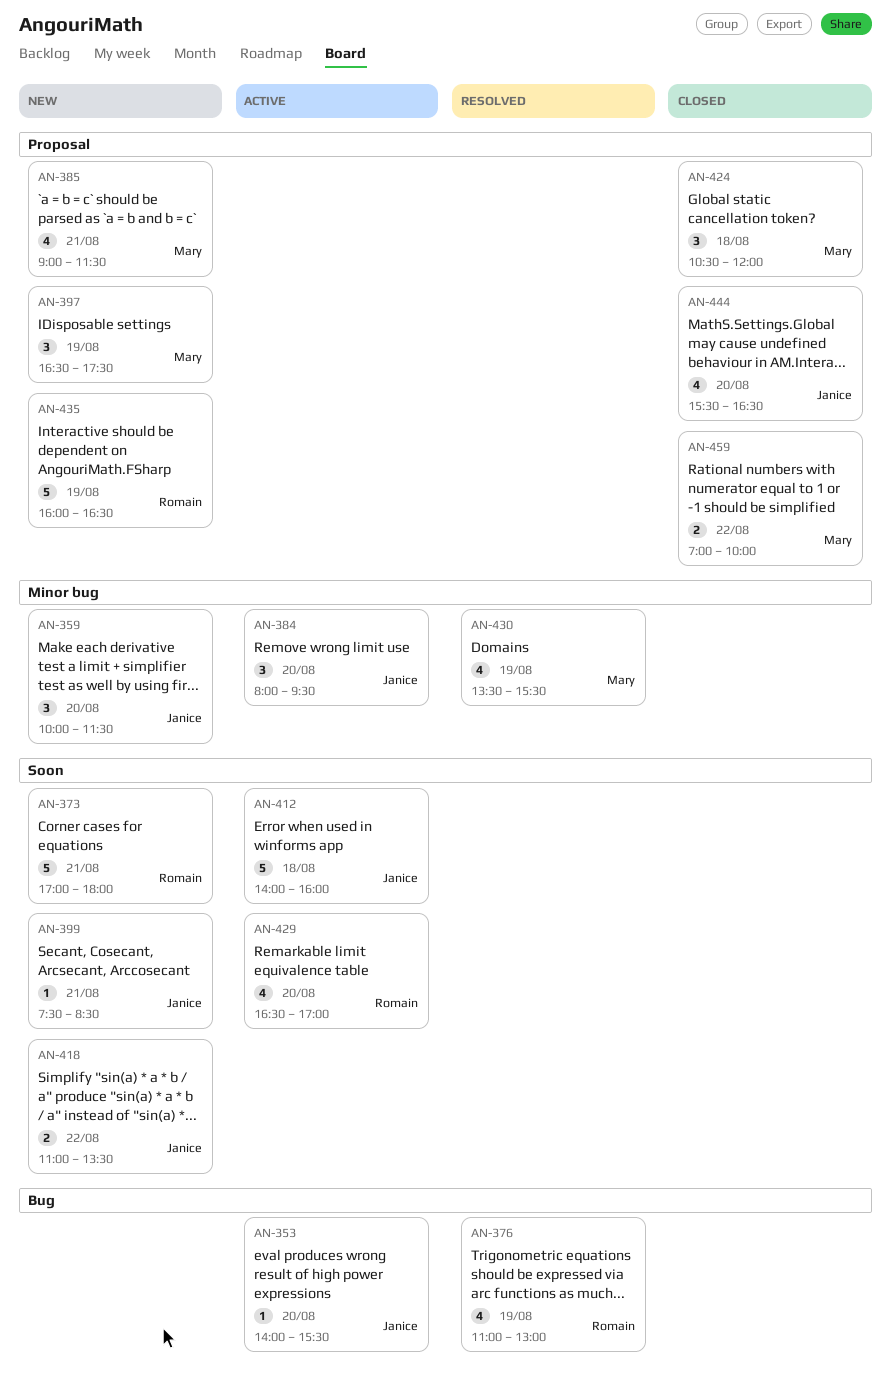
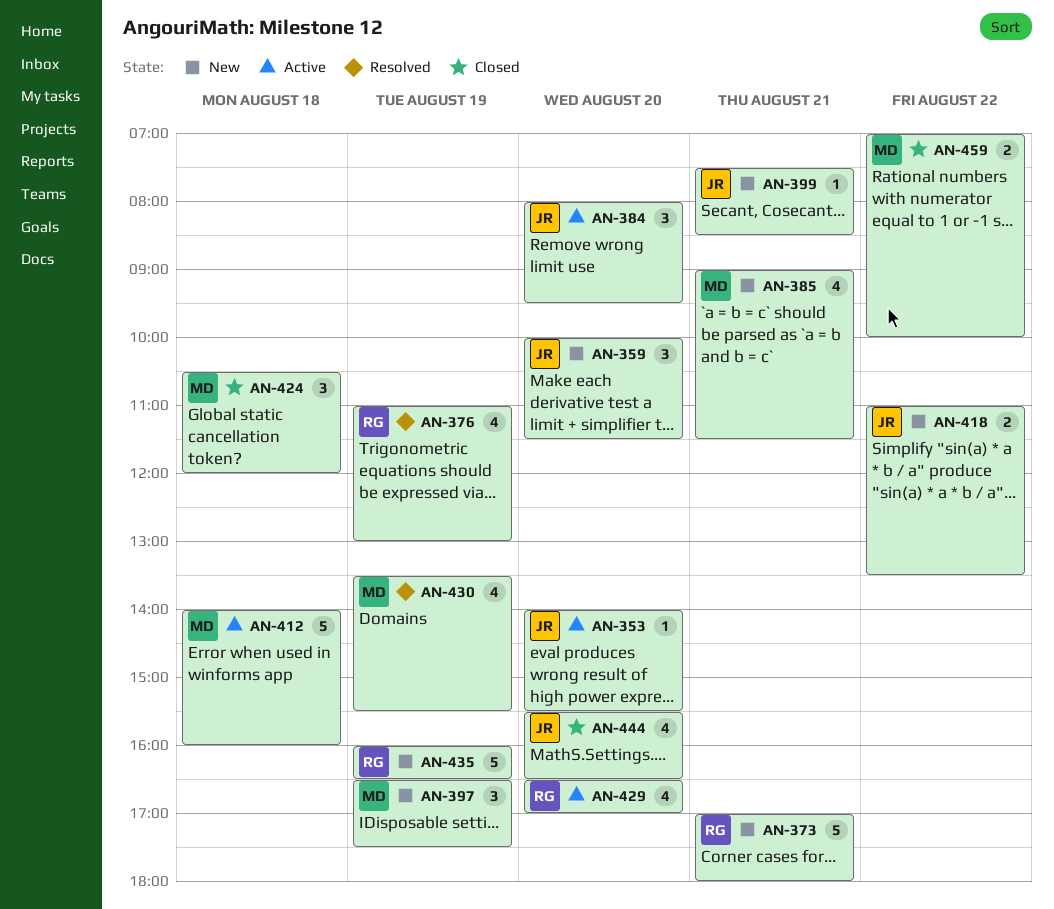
AN-412, owner: Janice -> Mary

